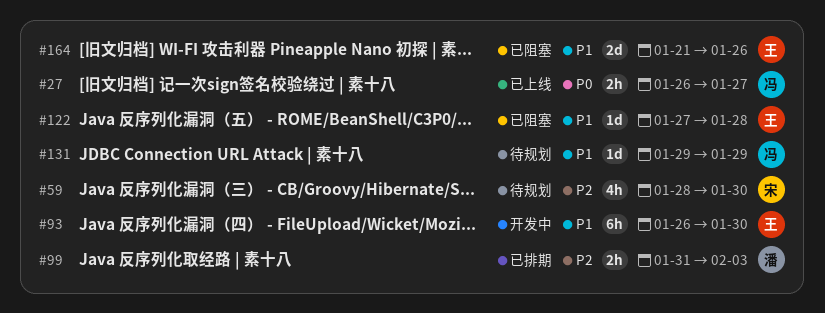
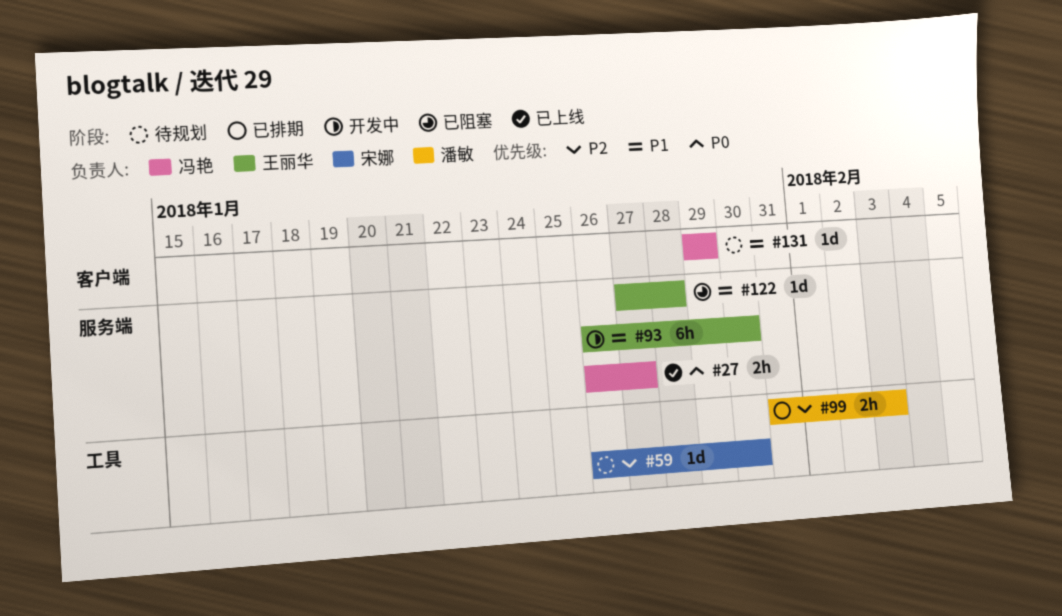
#59, estimate: 4h -> 1d
#59, start: Jan 28 -> Jan 26
#164: present -> none

